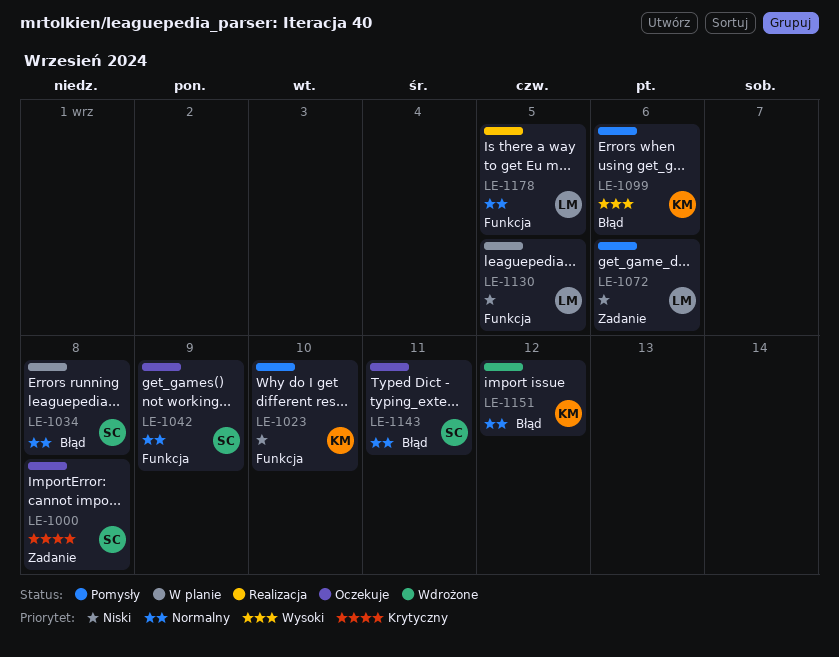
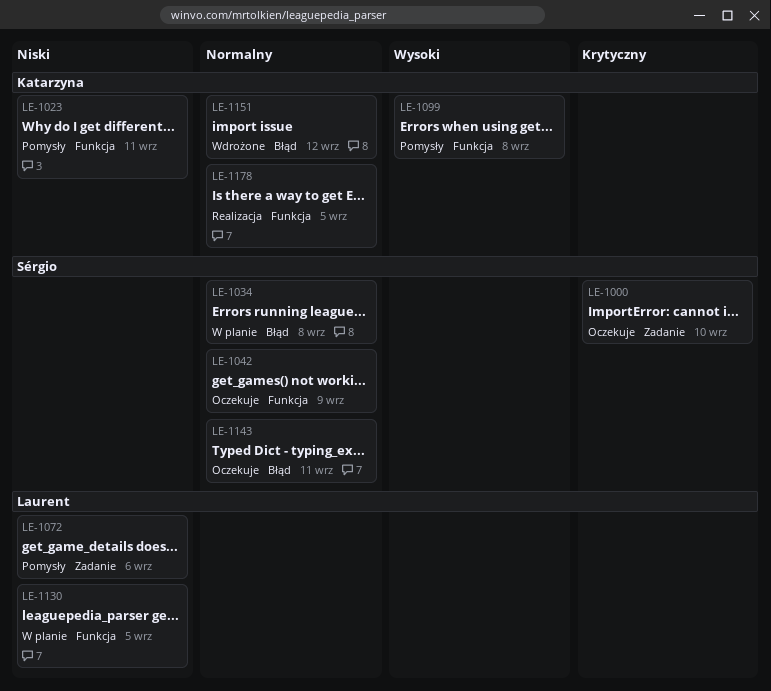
LE-1000, due: Sep 8 -> Sep 10
LE-1023, due: Sep 10 -> Sep 11
LE-1099, label: Błąd -> Funkcja
LE-1099, due: Sep 6 -> Sep 8
LE-1178, owner: Laurent -> Katarzyna

